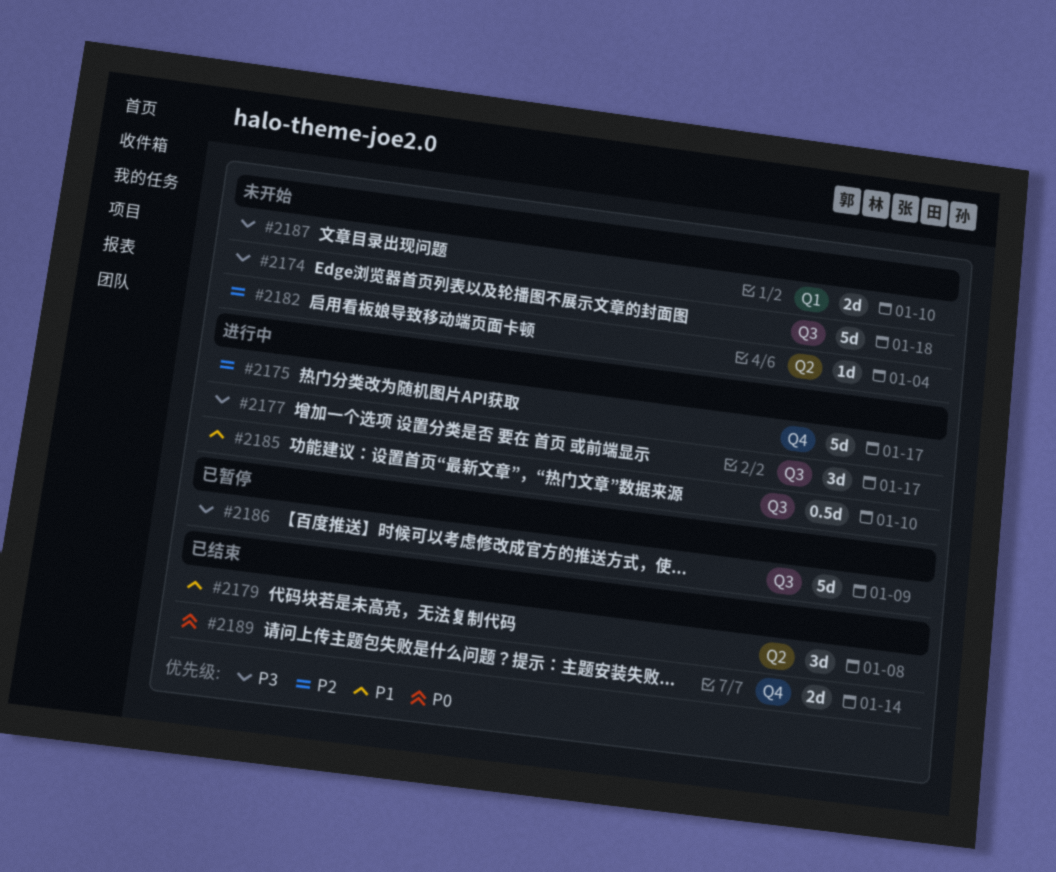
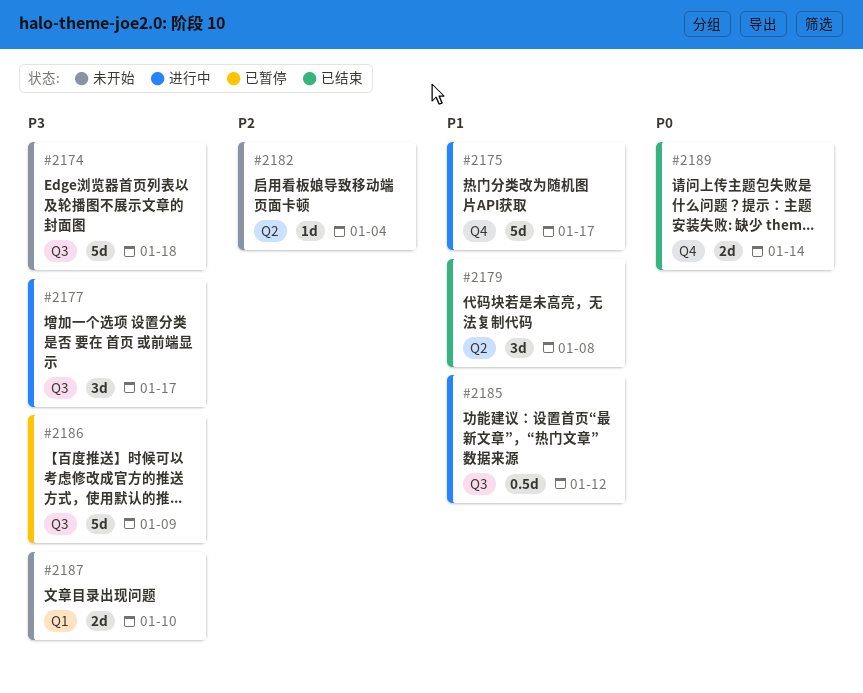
#2175, priority: P2 -> P1
#2185, due: Jan 10 -> Jan 12

